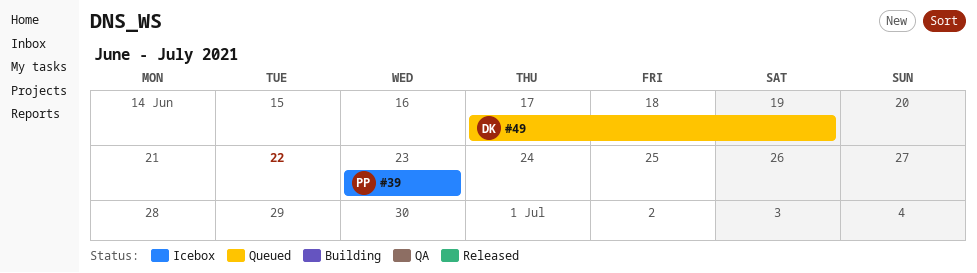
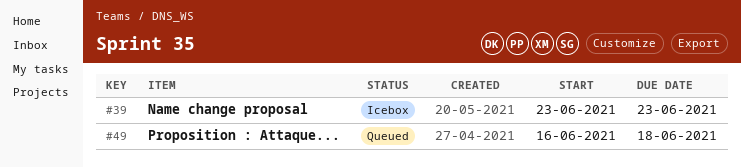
#49, start: Jun 17 -> Jun 16
#49, due: Jun 19 -> Jun 18

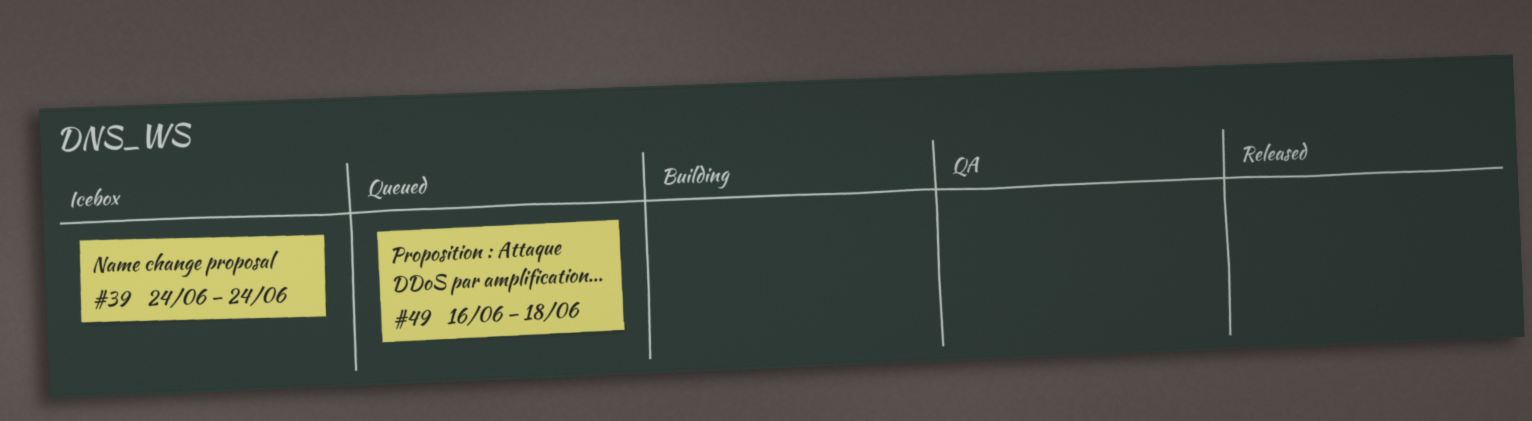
#39, start: Jun 23 -> Jun 24
#39, due: Jun 23 -> Jun 24

